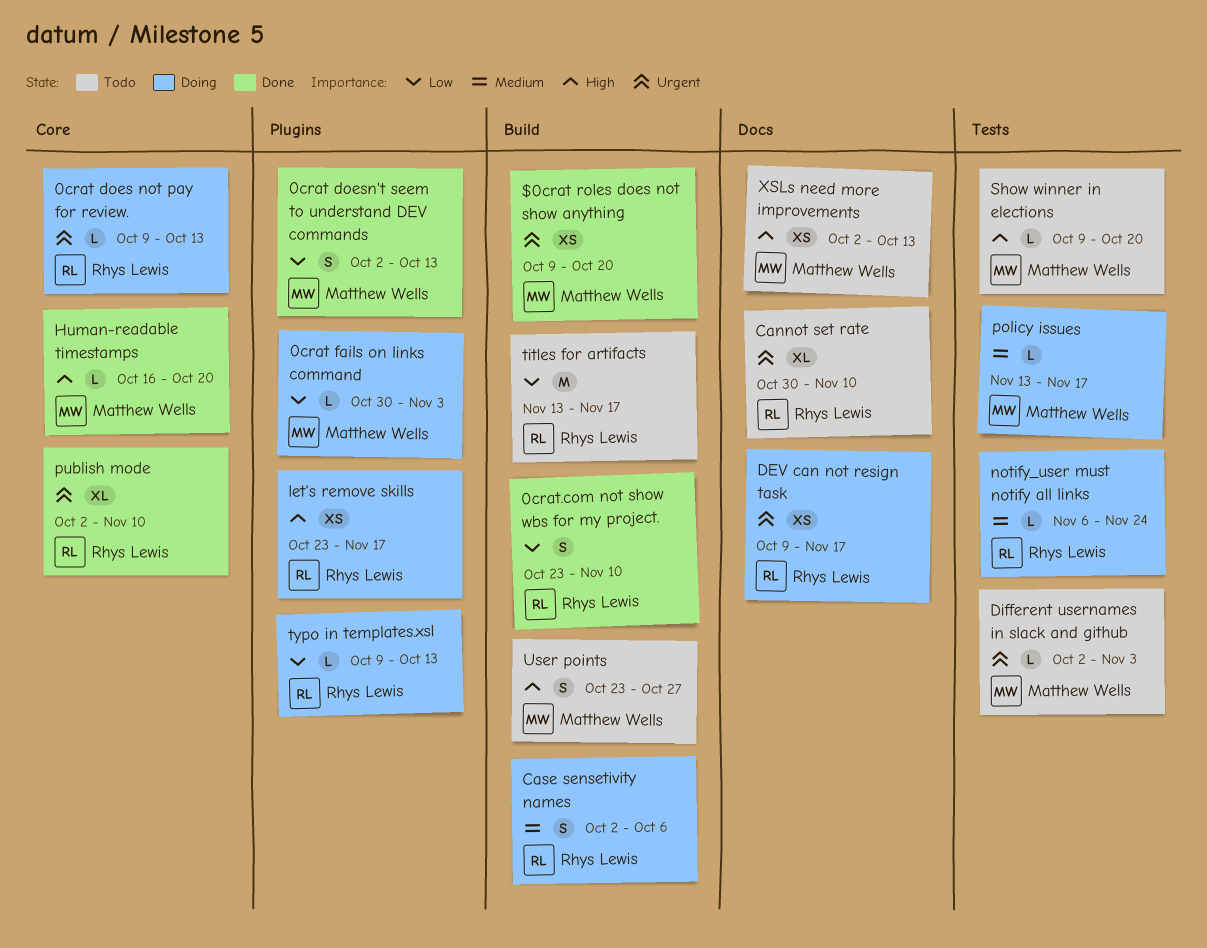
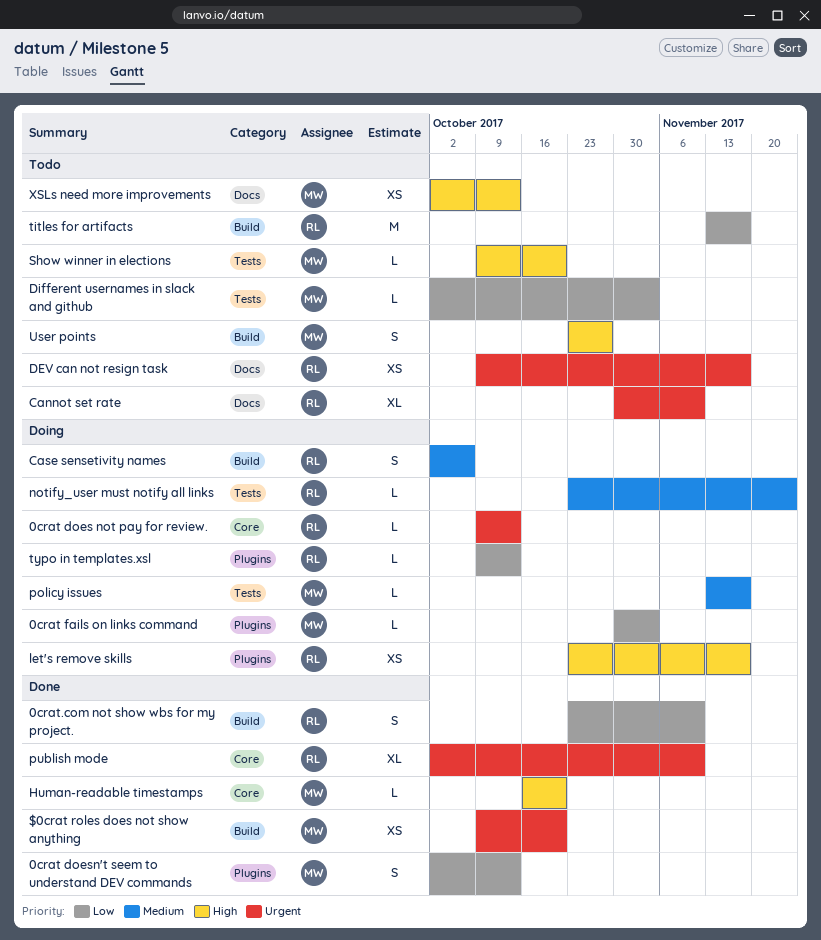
DEV can not resign task, status: Doing -> Todo
Different usernames in slack and github, priority: Urgent -> Low
notify_user must notify all links, start: Nov 6 -> Oct 23

